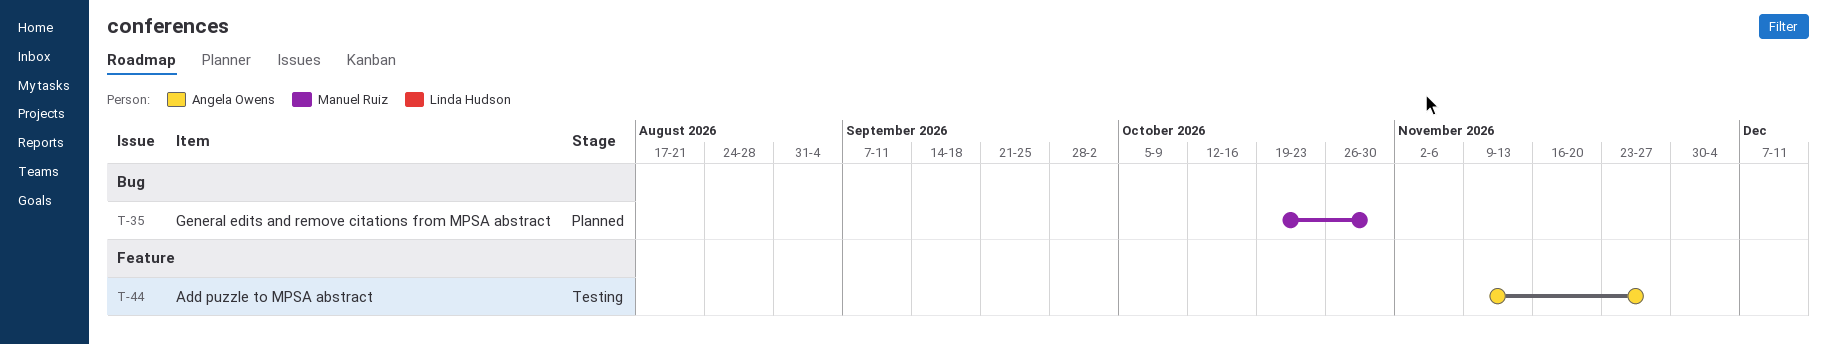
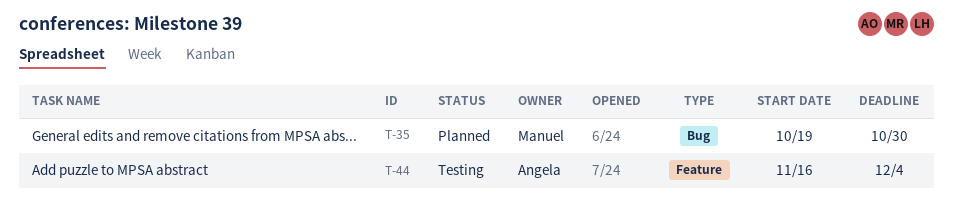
T-44, start: Nov 9 -> Nov 16
T-44, due: Nov 27 -> Dec 4

